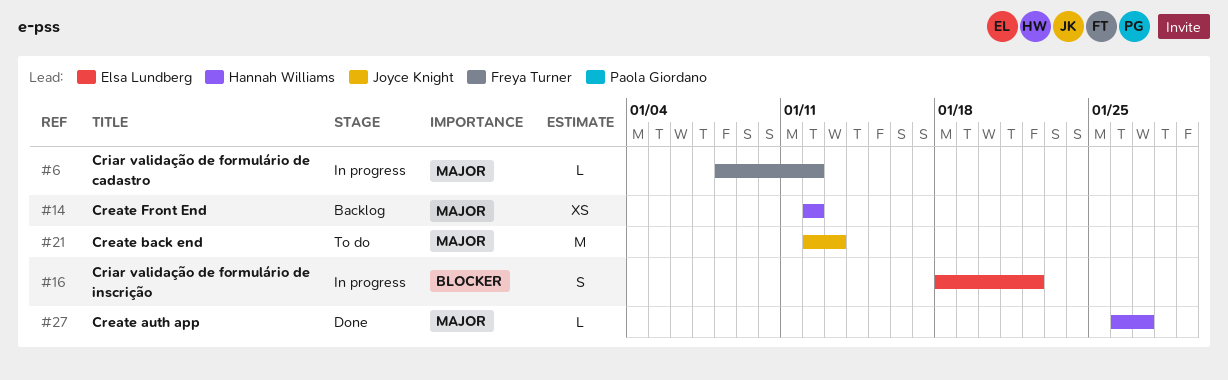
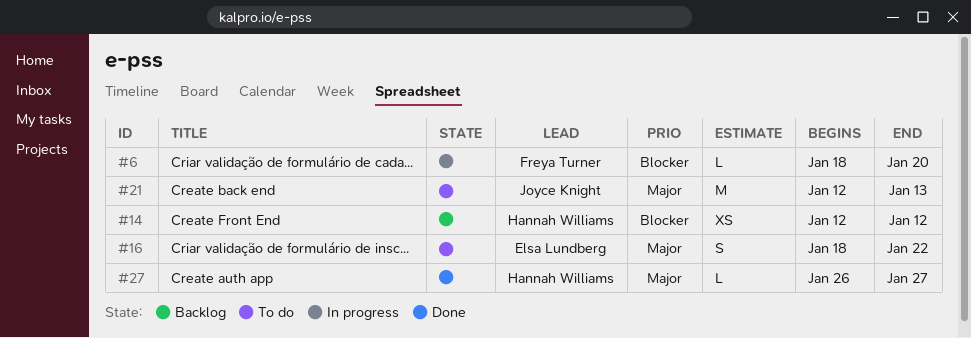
#6, priority: Major -> Blocker
#6, start: Jan 8 -> Jan 18
#6, due: Jan 12 -> Jan 20
#14, priority: Major -> Blocker
#16, status: In progress -> To do
#16, priority: Blocker -> Major

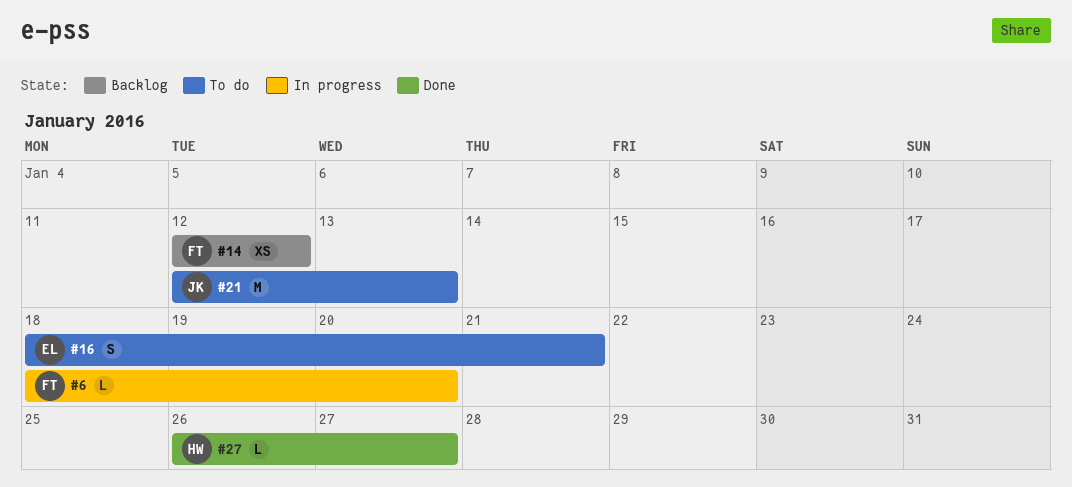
#14, owner: Hannah Williams -> Freya Turner
#16, due: Jan 22 -> Jan 21

